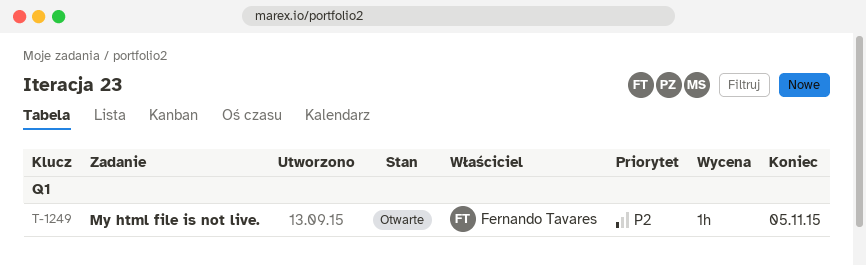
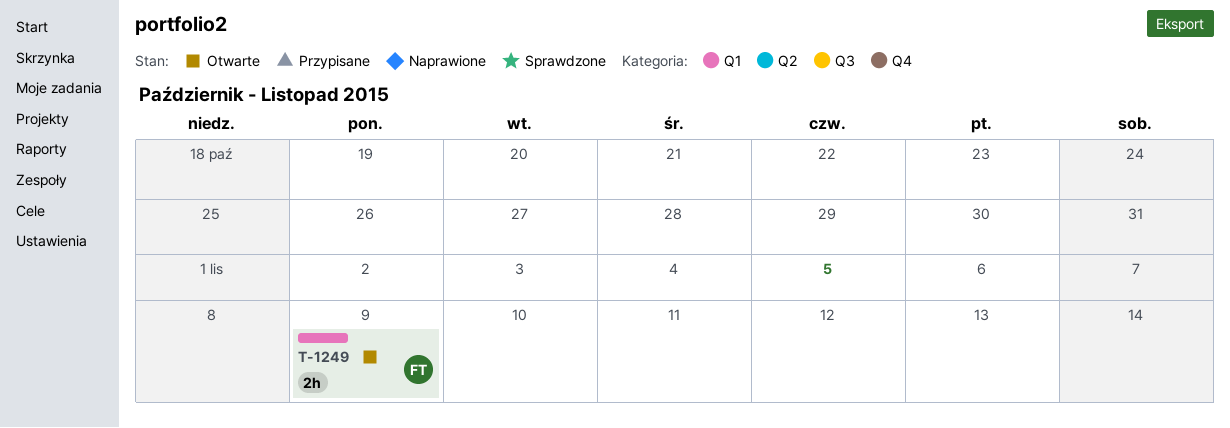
T-1249, estimate: 1h -> 2h
T-1249, due: Nov 5 -> Nov 9

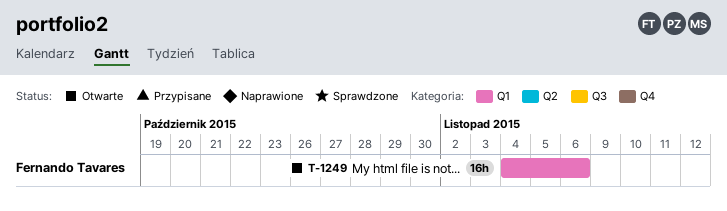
T-1249, estimate: 2h -> 16h
T-1249, due: Nov 9 -> Nov 6

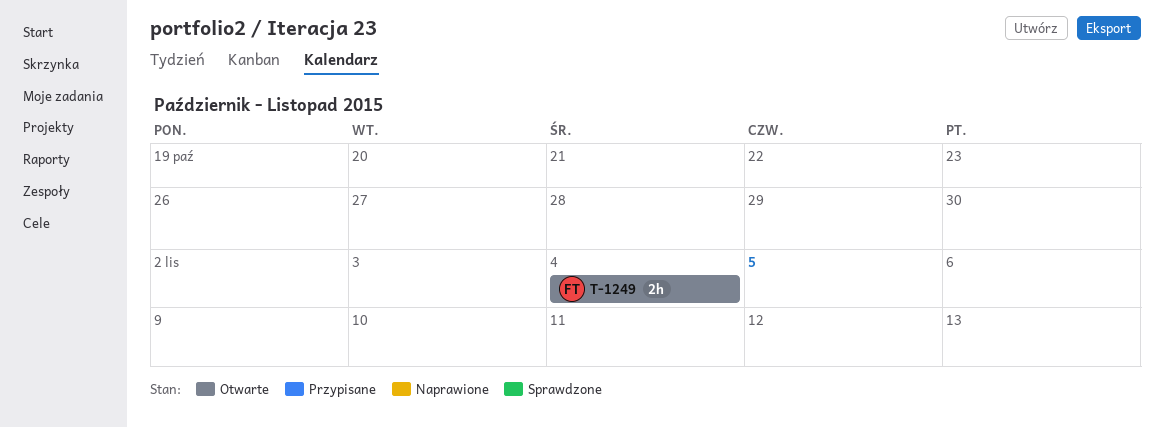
T-1249, estimate: 16h -> 2h
T-1249, due: Nov 6 -> Nov 4

